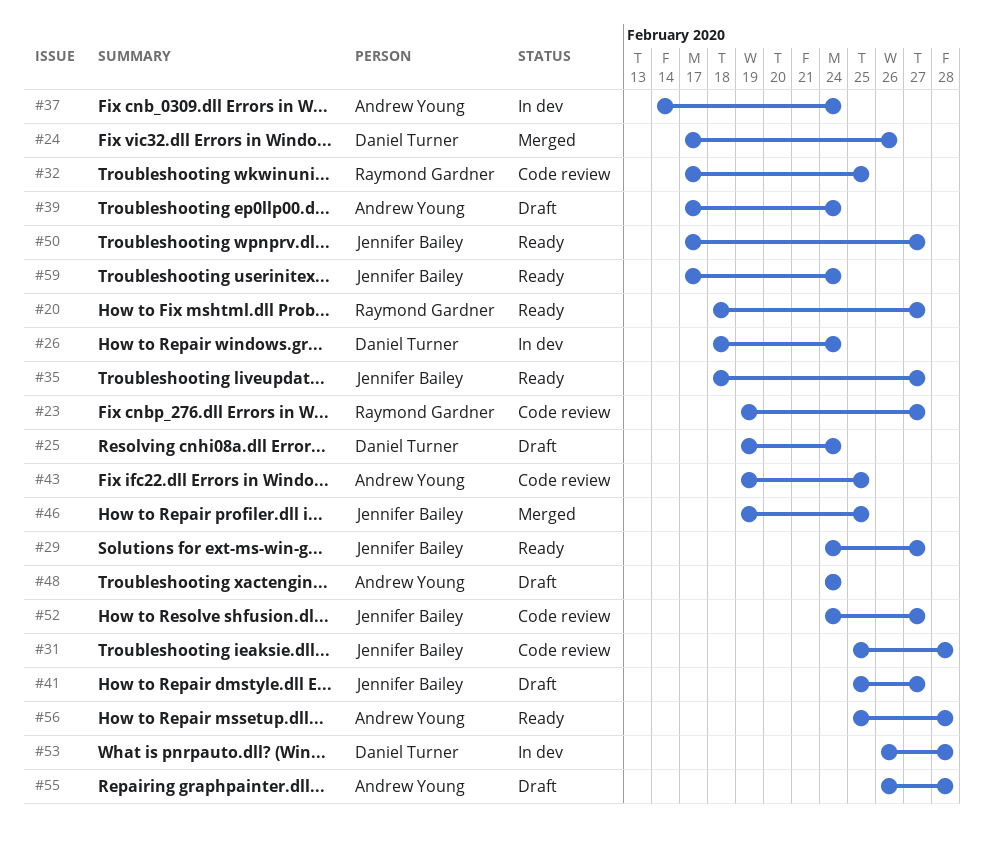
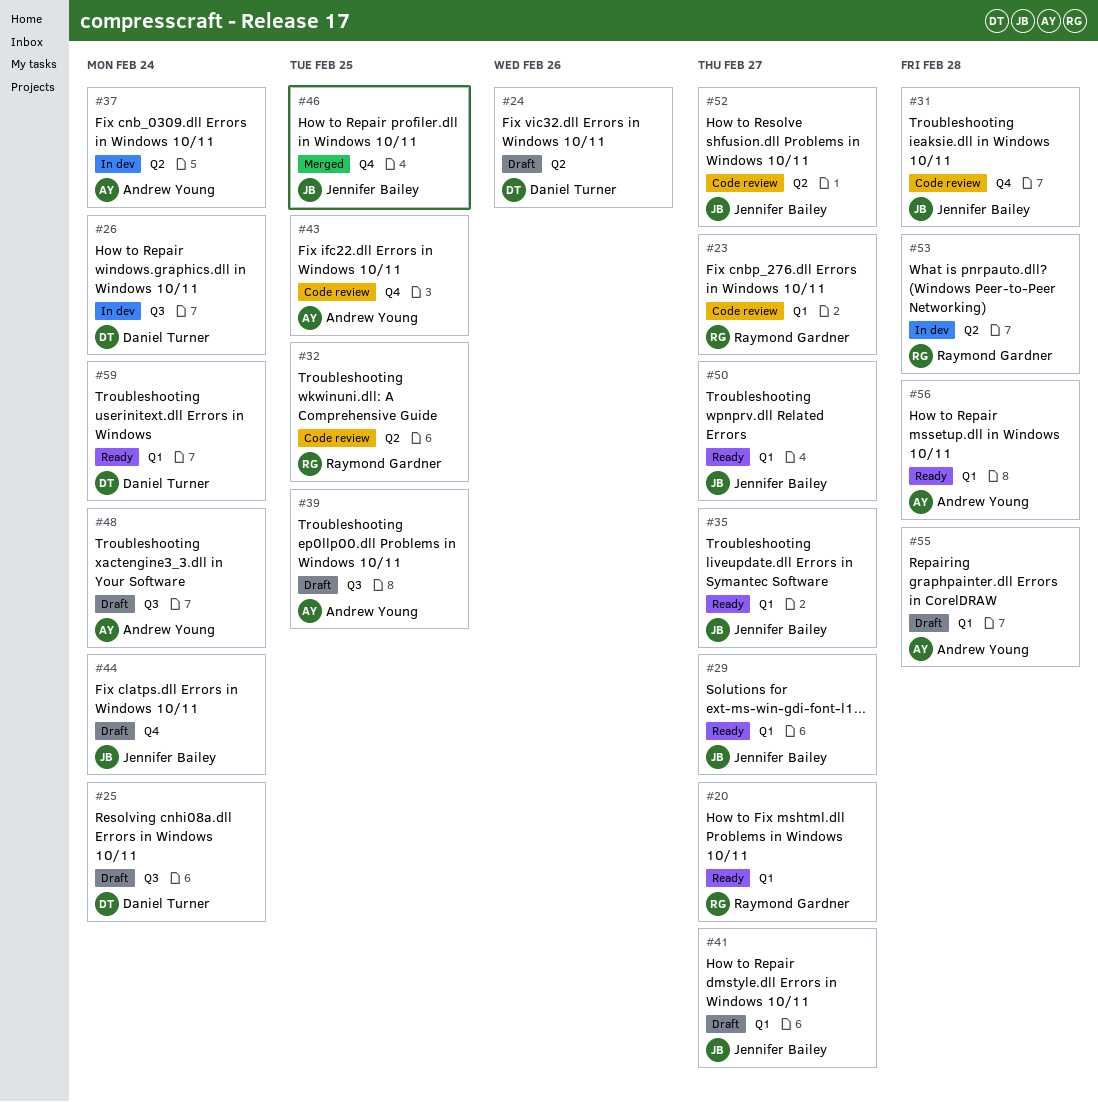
#24, status: Merged -> Draft
#39, due: Feb 24 -> Feb 25
#44: none -> present
#53, owner: Daniel Turner -> Raymond Gardner
#59, owner: Jennifer Bailey -> Daniel Turner

